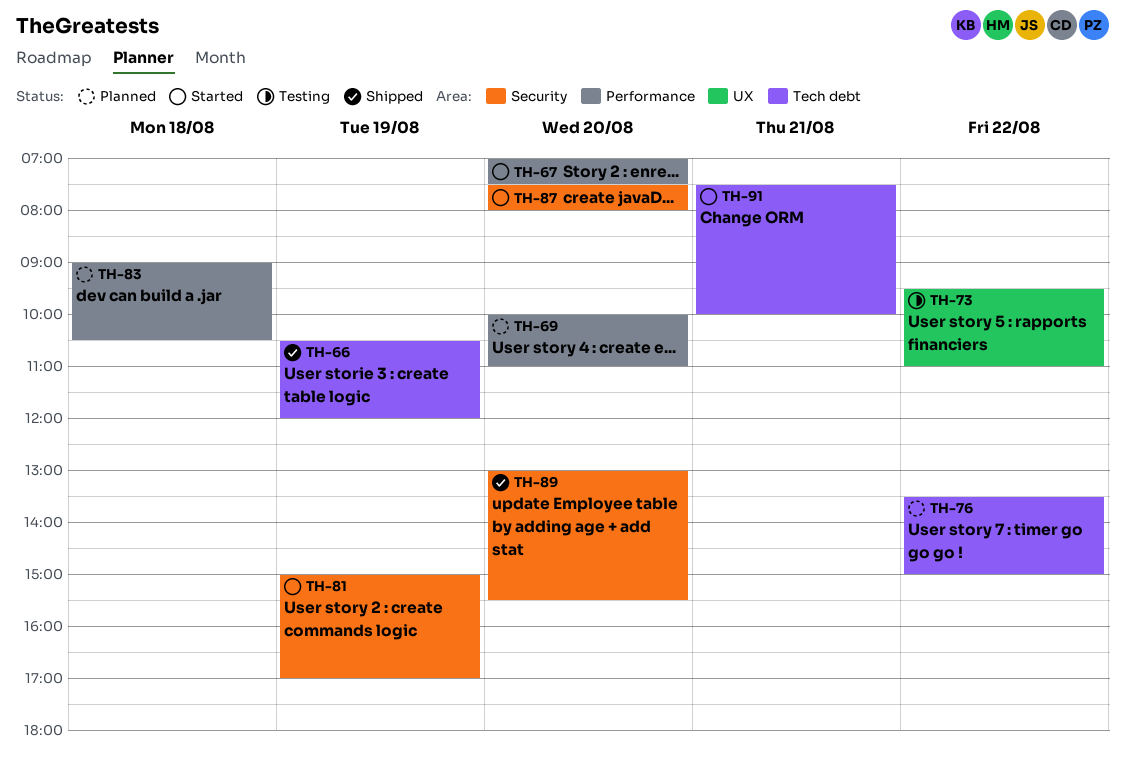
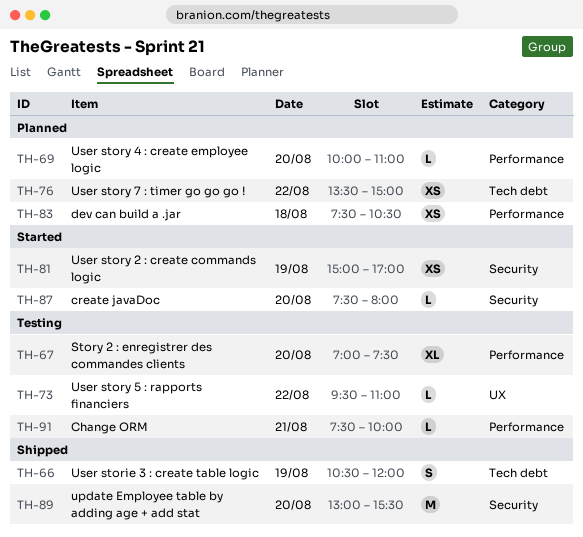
TH-67, status: Started -> Testing
TH-83, begins: 09:00 -> 07:30
TH-91, status: Started -> Testing
TH-91, label: Tech debt -> Performance

